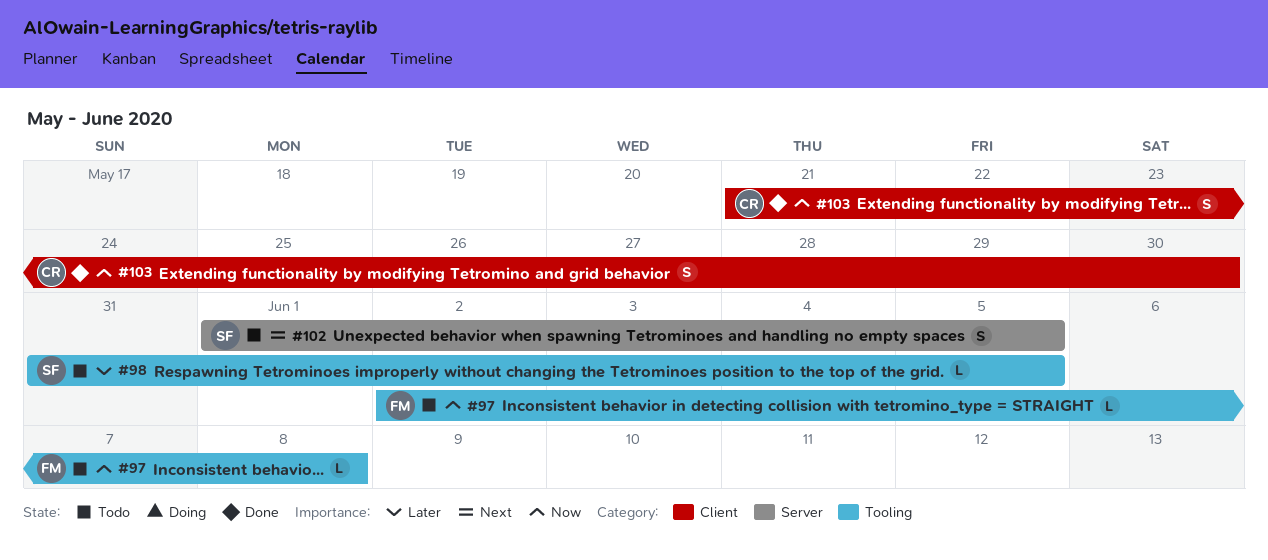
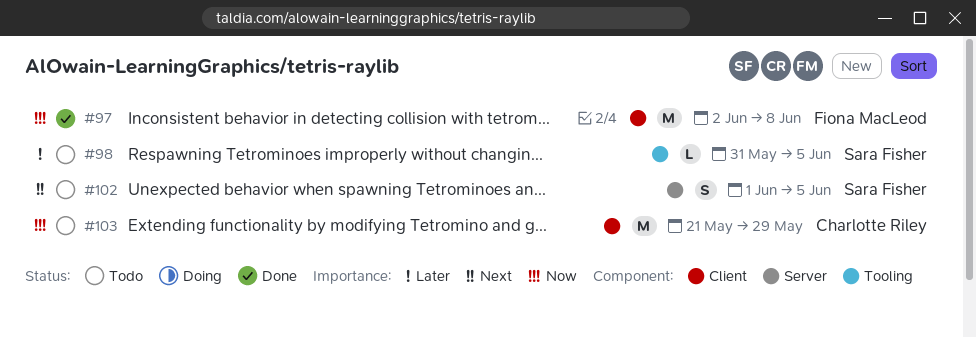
#97, status: Todo -> Done
#97, label: Tooling -> Client
#97, estimate: L -> M
#103, status: Done -> Todo
#103, estimate: S -> M
#103, due: May 30 -> May 29

